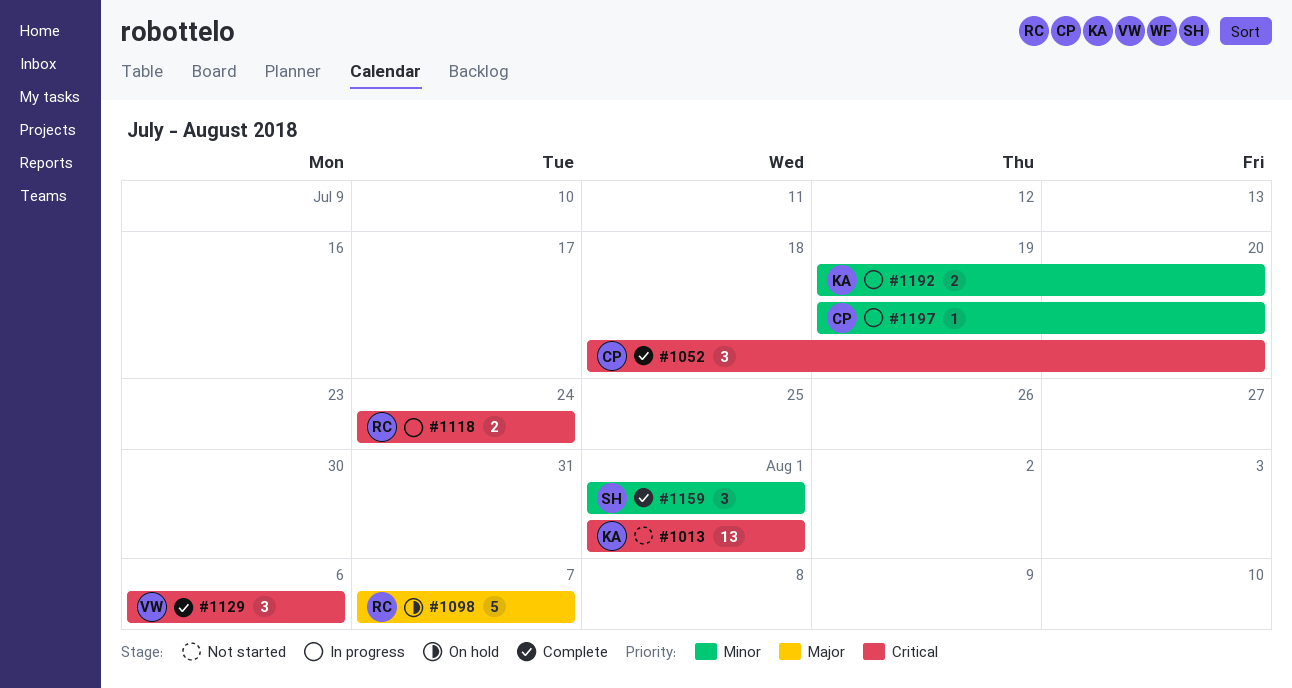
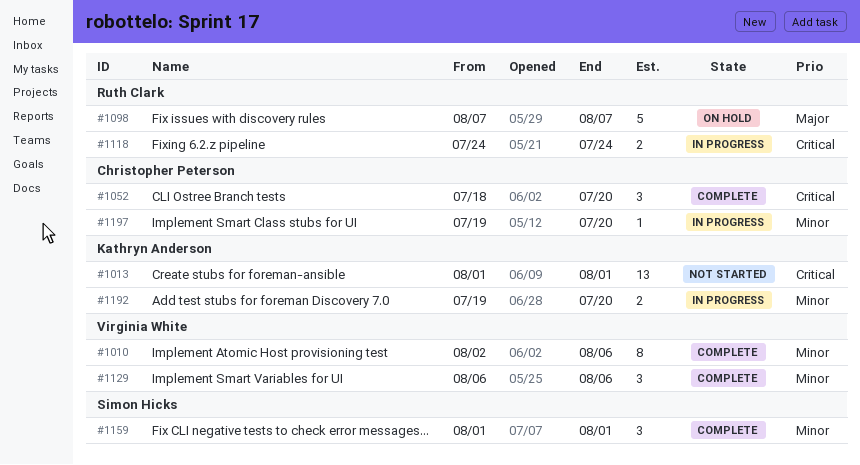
#1010: none -> present
#1129, priority: Critical -> Minor

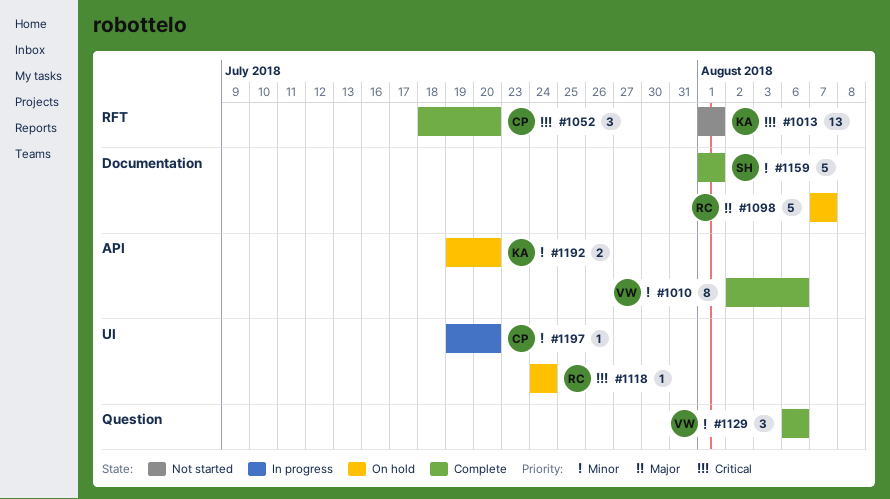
#1118, status: In progress -> On hold
#1118, estimate: 2 -> 1
#1159, estimate: 3 -> 5
#1192, status: In progress -> On hold

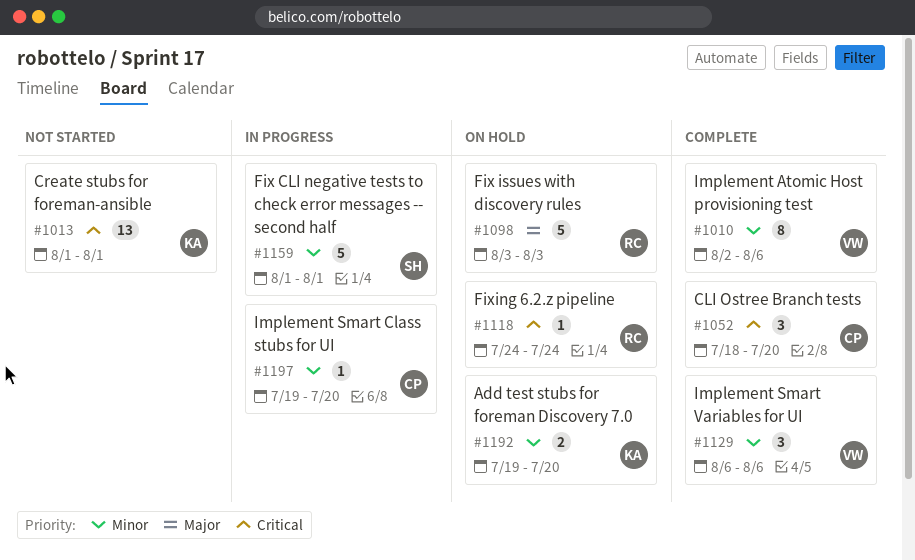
#1098, start: Aug 7 -> Aug 3
#1098, due: Aug 7 -> Aug 3
#1159, status: Complete -> In progress

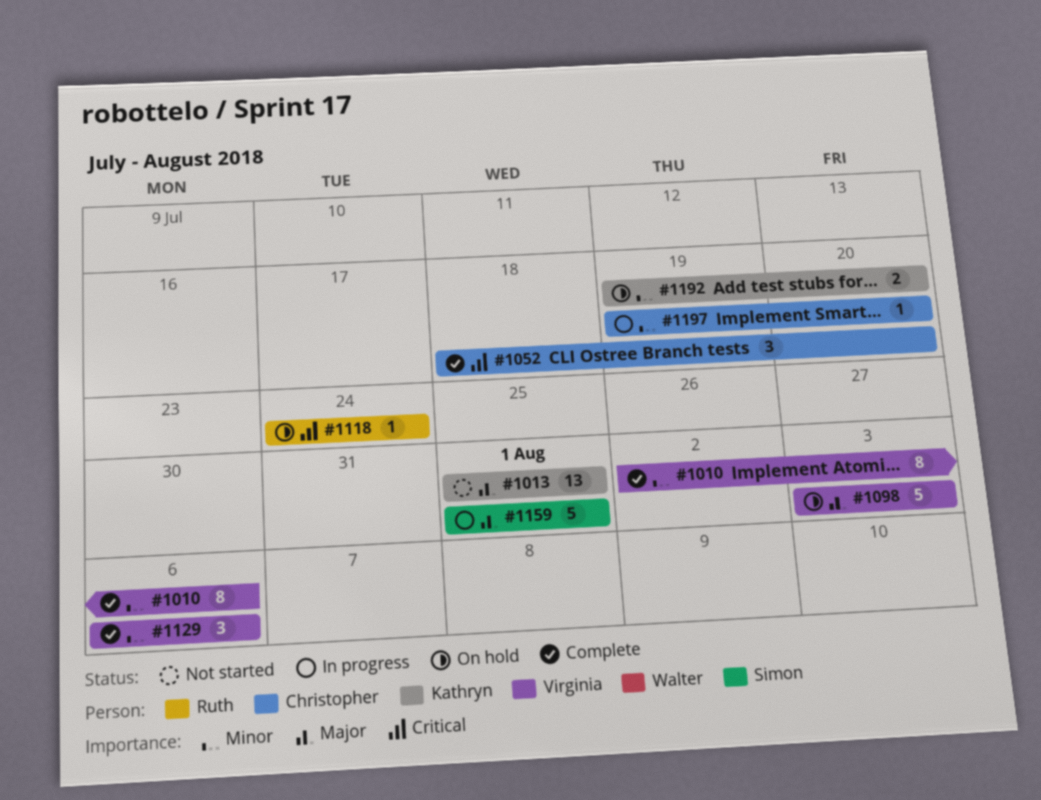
#1013, priority: Critical -> Major
#1098, owner: Ruth -> Virginia
#1159, priority: Minor -> Major

